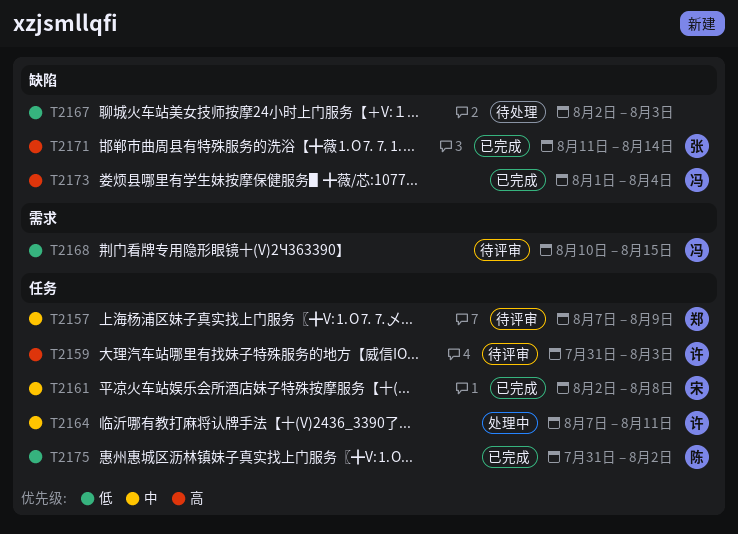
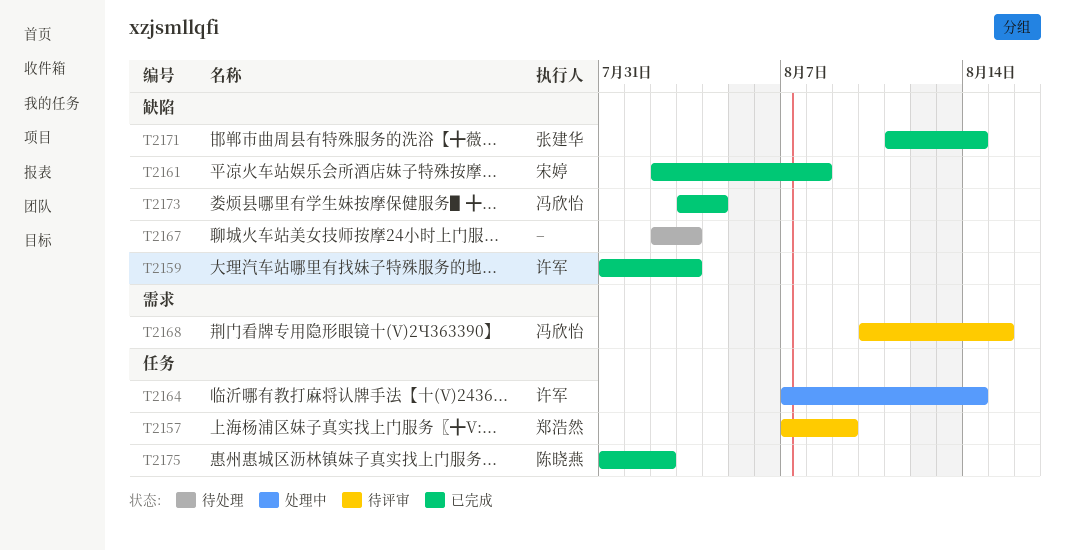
T2159, status: 待评审 -> 已完成
T2159, label: 任务 -> 缺陷
T2161, label: 任务 -> 缺陷
T2164, due: Aug 11 -> Aug 14
T2173, start: Aug 1 -> Aug 3

